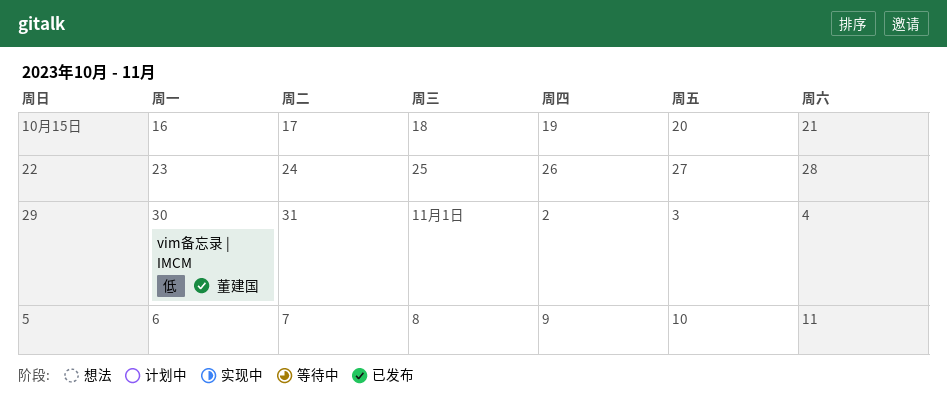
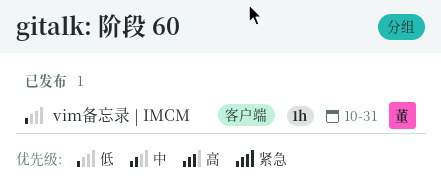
vim备忘录 | IMCM, due: Oct 30 -> Oct 31

